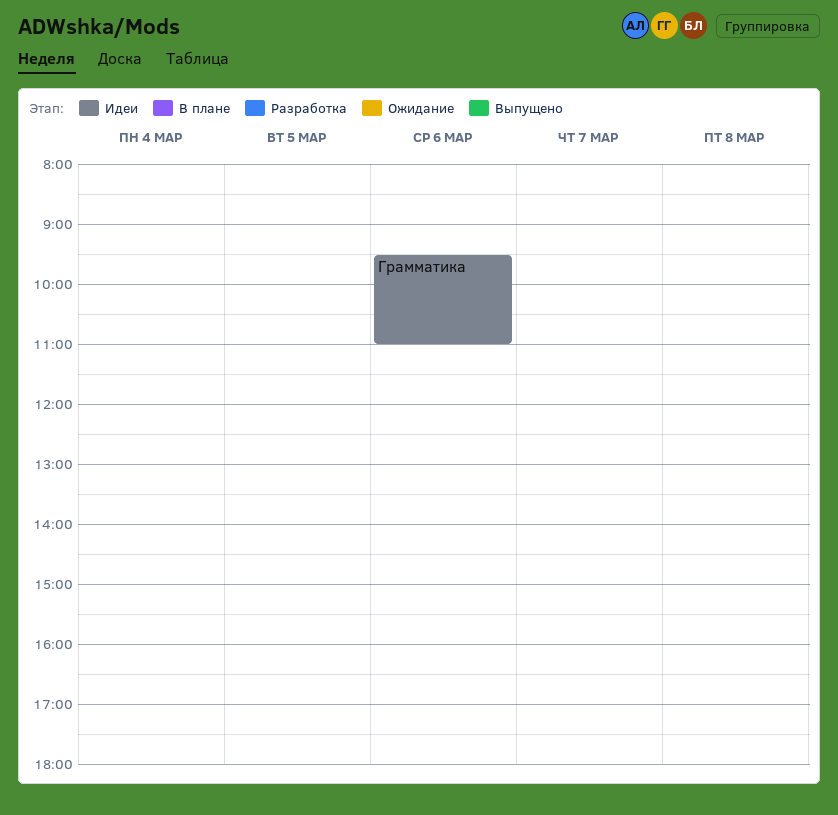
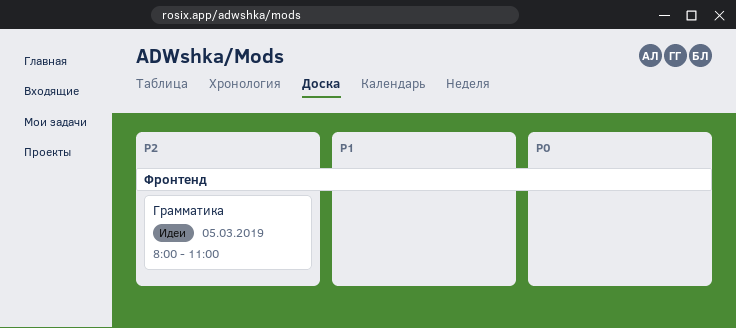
Грамматика, day: Mar 6 -> Mar 5
Грамматика, begins: 09:30 -> 08:00

